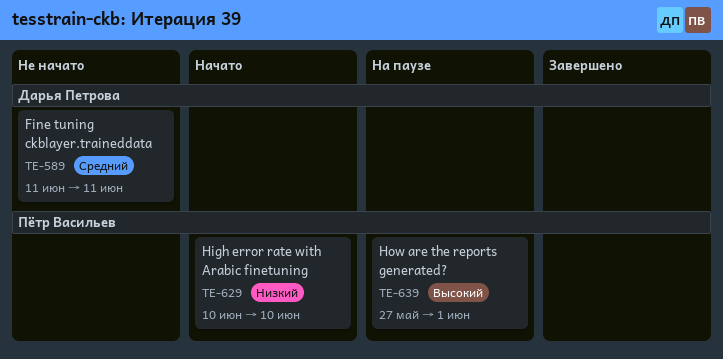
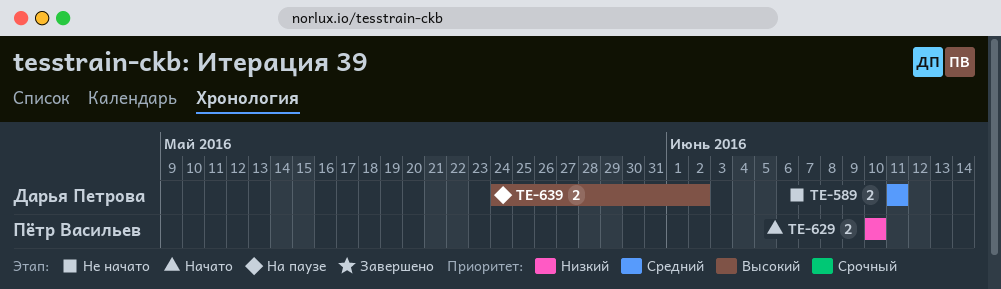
TE-639, owner: Пётр Васильев -> Дарья Петрова
TE-639, start: May 27 -> May 24
TE-639, due: Jun 1 -> Jun 2

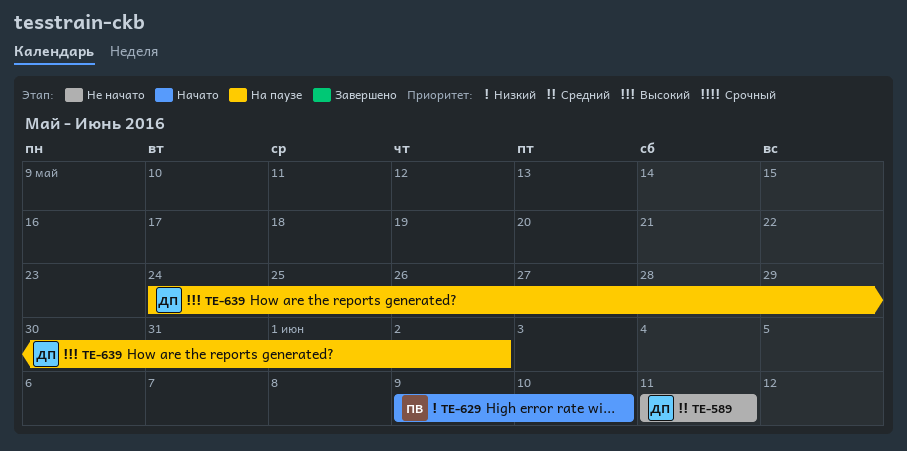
TE-629, start: Jun 10 -> Jun 9

